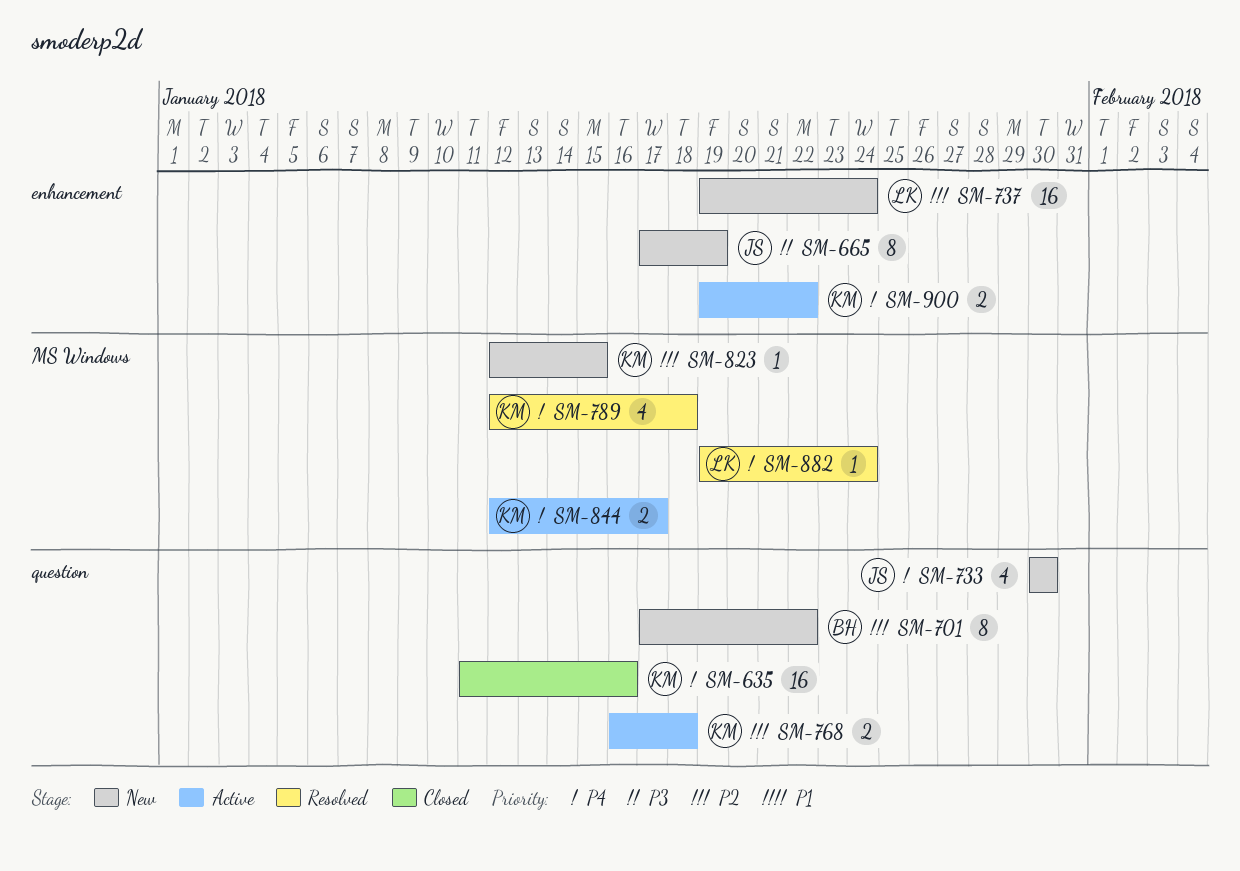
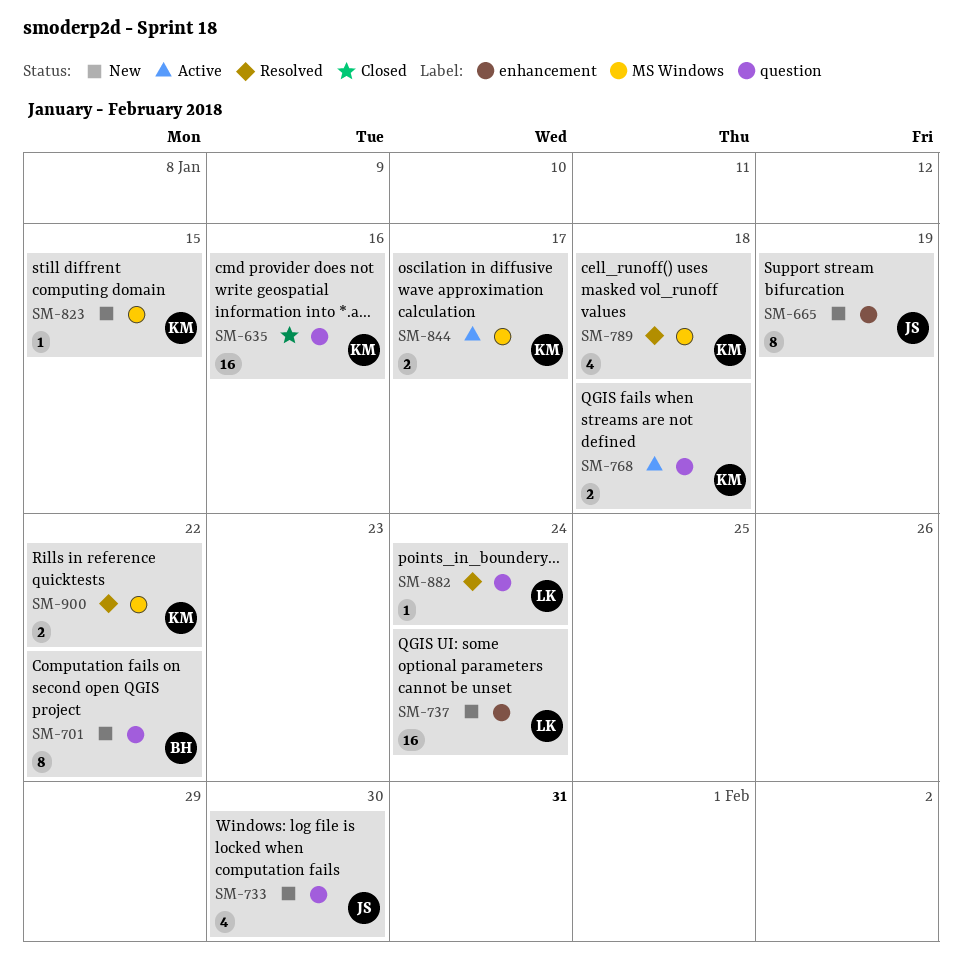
SM-882, label: MS Windows -> question
SM-900, status: Active -> Resolved
SM-900, label: enhancement -> MS Windows

